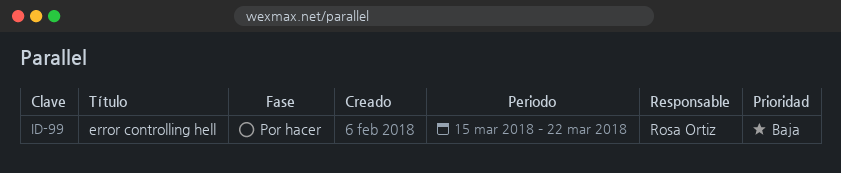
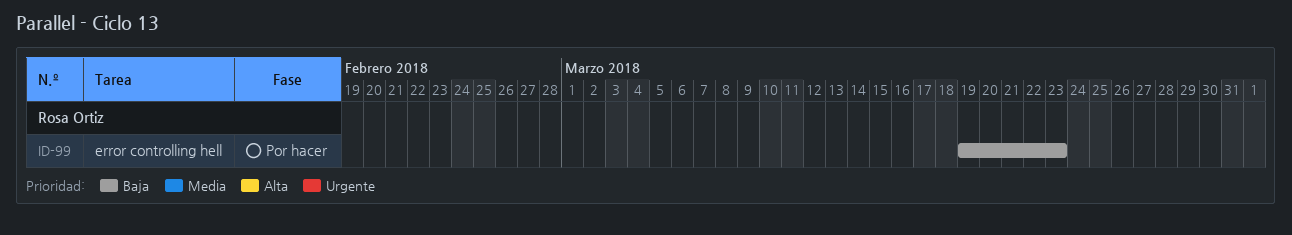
ID-99, start: Mar 15 -> Mar 19
ID-99, due: Mar 22 -> Mar 23

